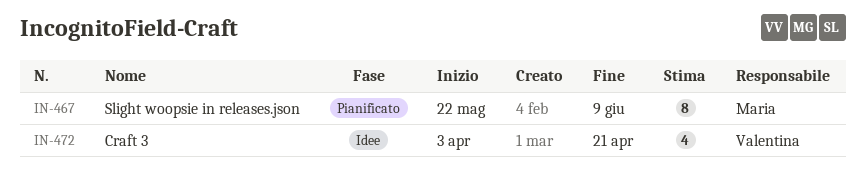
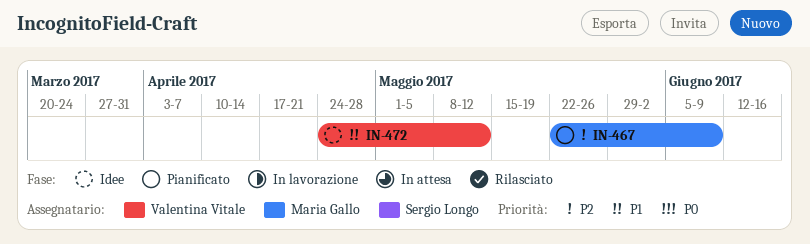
IN-472, start: Apr 3 -> Apr 24
IN-472, due: Apr 21 -> May 12

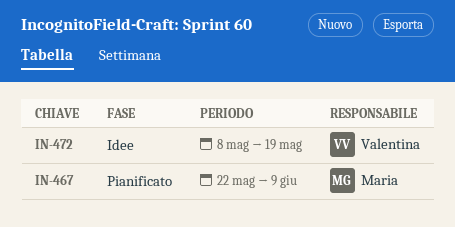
IN-472, start: Apr 24 -> May 8
IN-472, due: May 12 -> May 19

